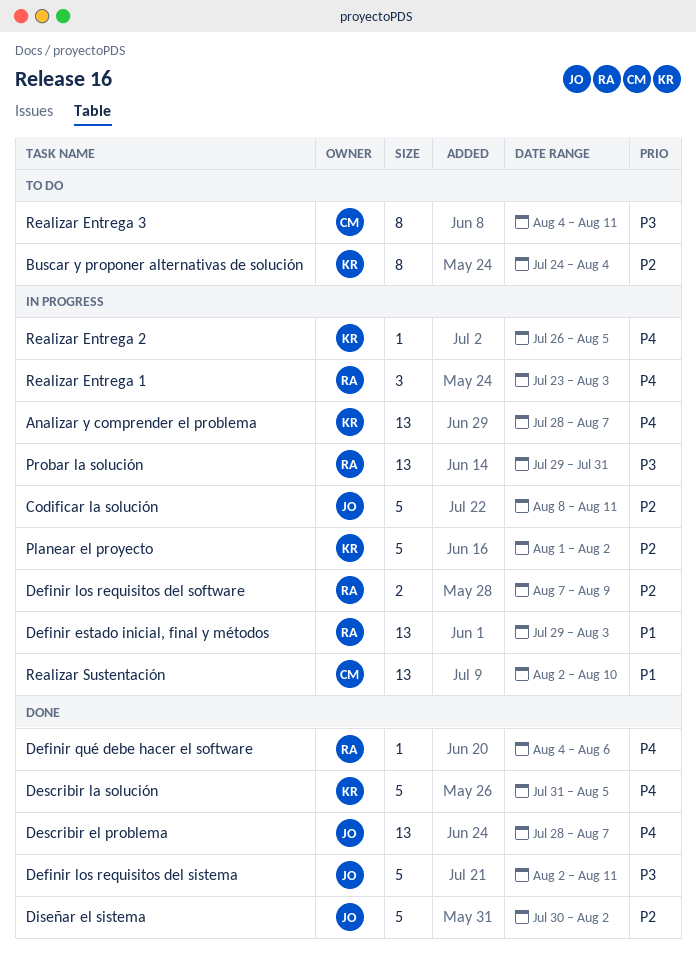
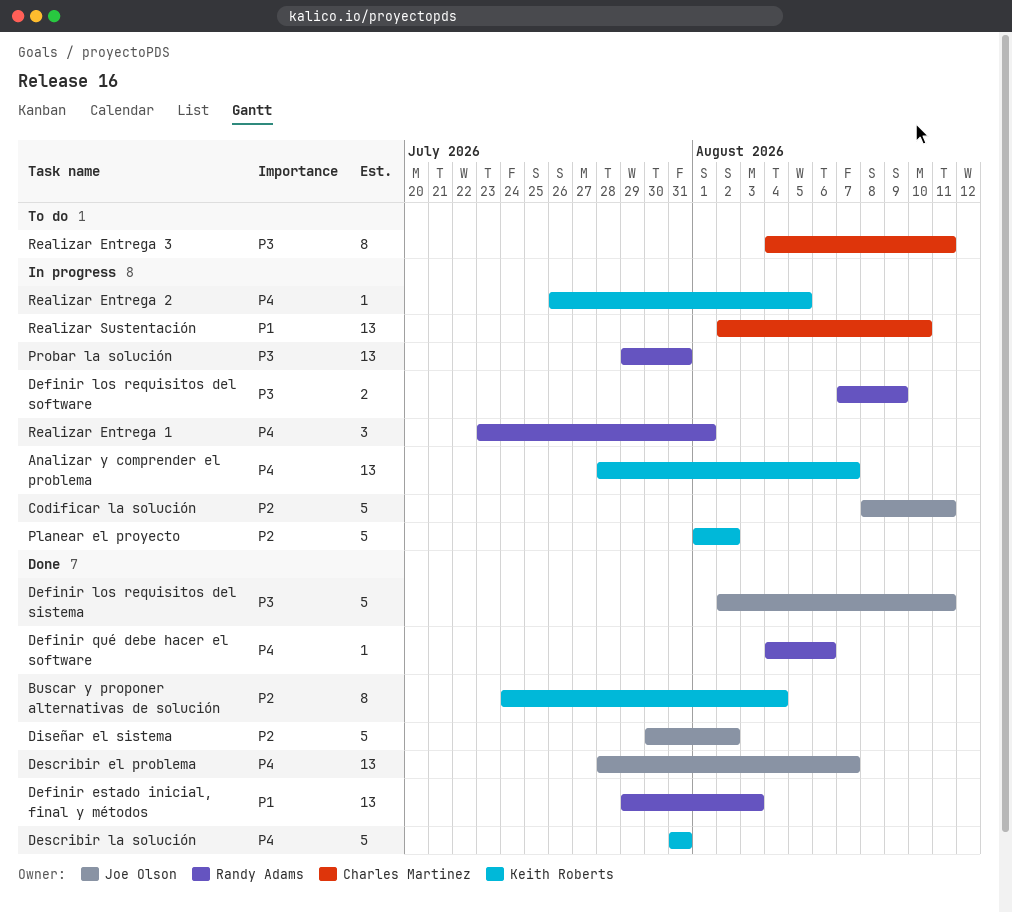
Buscar y proponer alternativas de solución, status: To do -> Done
Definir estado inicial, final y métodos, status: In progress -> Done
Definir los requisitos del software, priority: P2 -> P3
Describir la solución, due: Aug 5 -> Jul 31
Realizar Entrega 1, due: Aug 3 -> Aug 1

